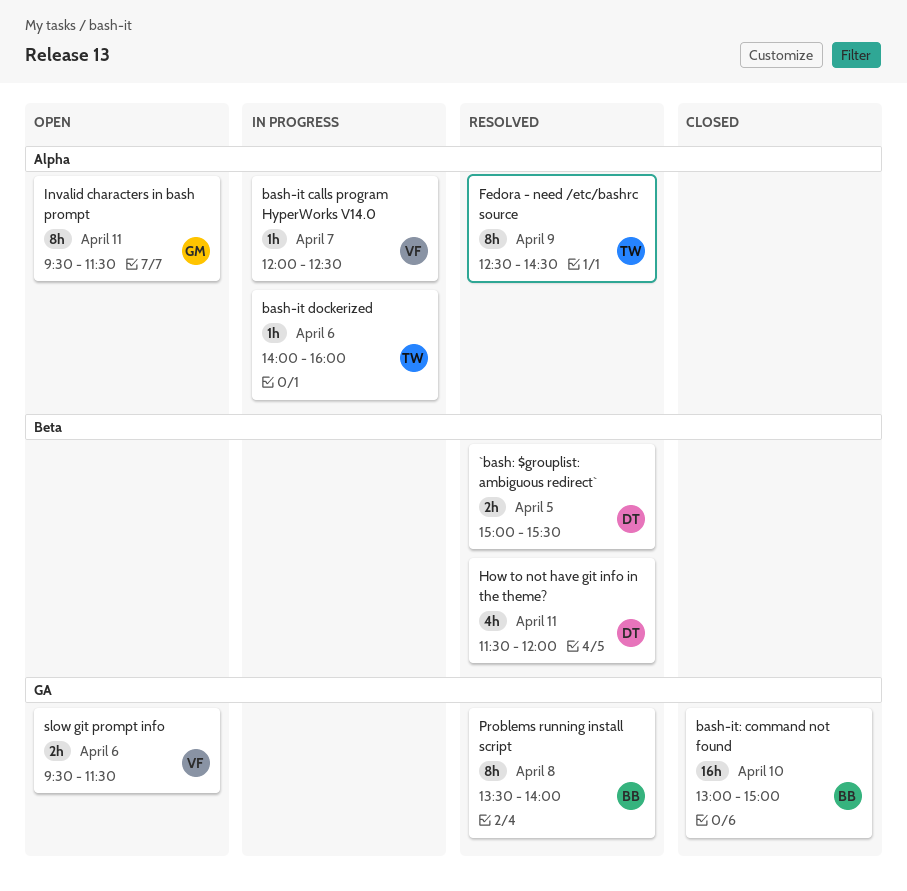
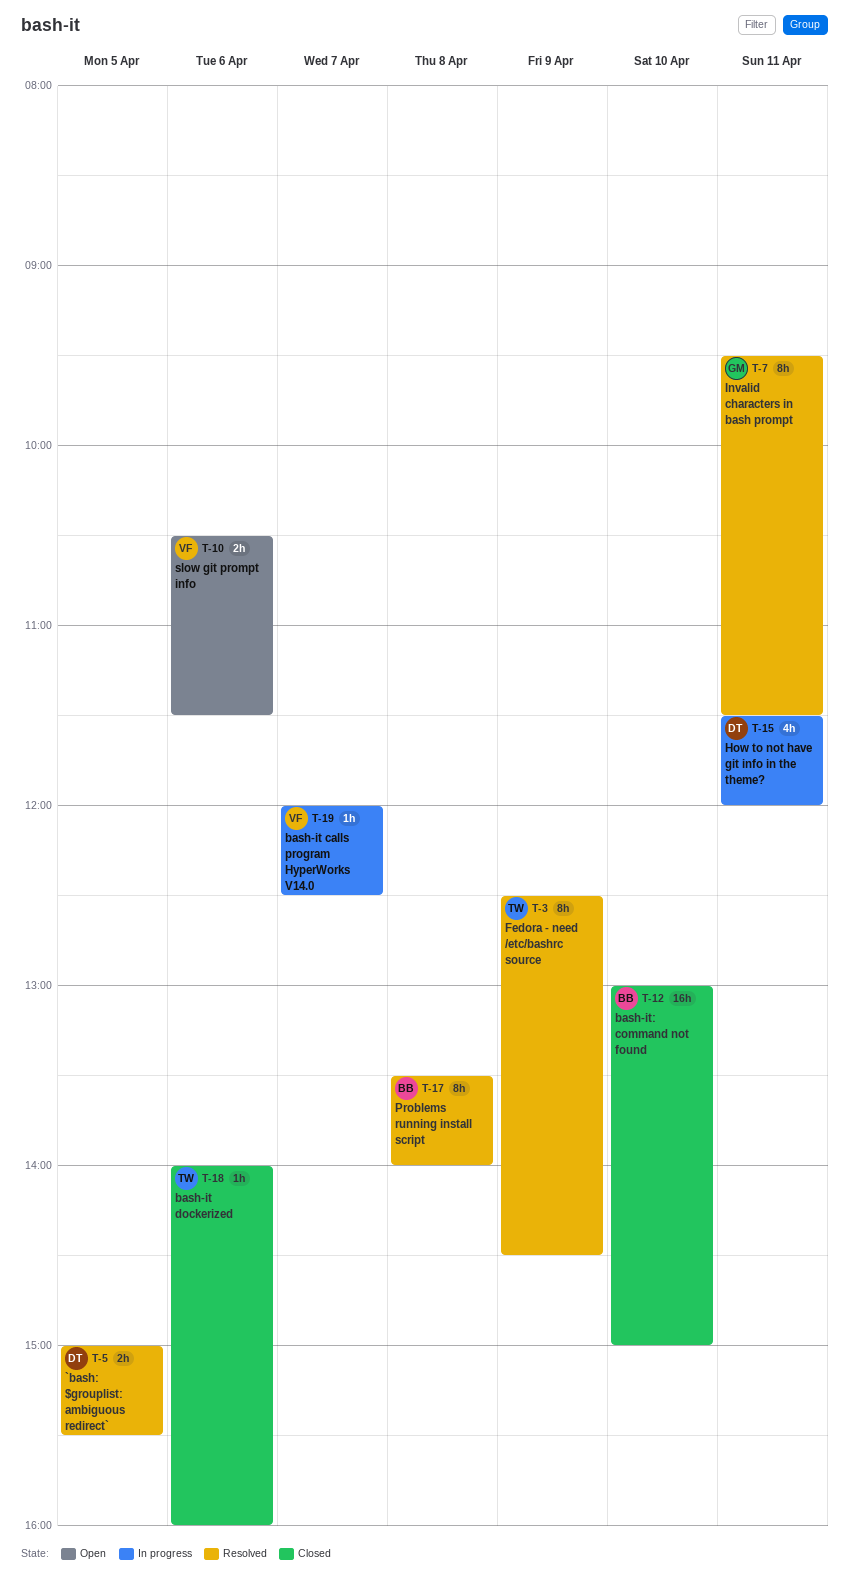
bash-it dockerized, status: In progress -> Closed
How to not have git info in the theme?, status: Resolved -> In progress
Invalid characters in bash prompt, status: Open -> Resolved
slow git prompt info, begins: 09:30 -> 10:30

